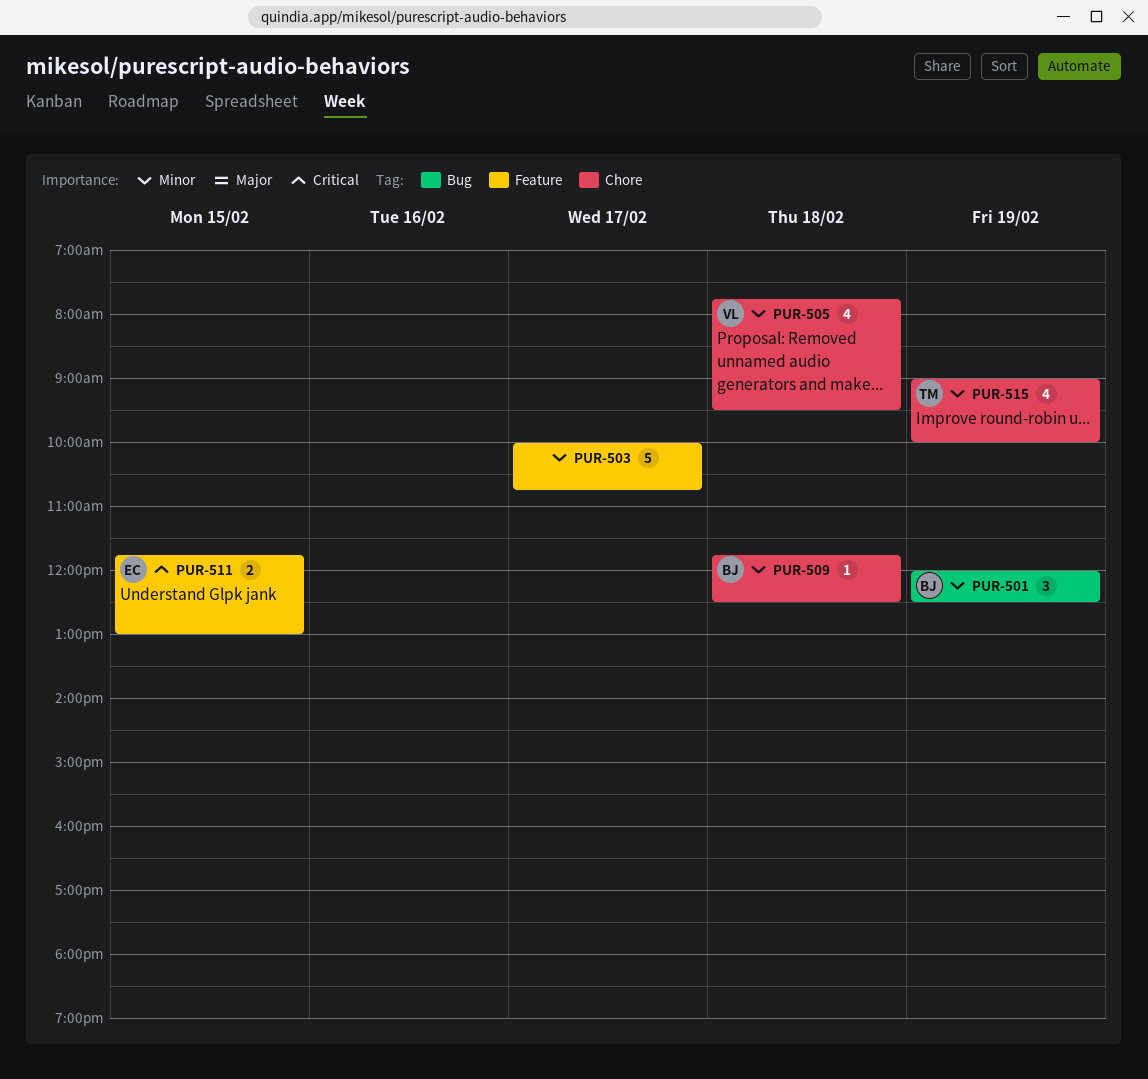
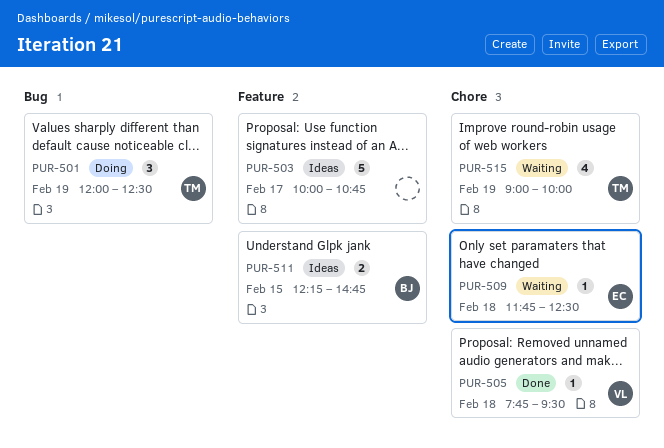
PUR-501, owner: BJ -> TM
PUR-505, estimate: 4 -> 1
PUR-509, owner: BJ -> EC
PUR-511, owner: EC -> BJ
PUR-511, begins: 11:45 -> 12:15
PUR-511, ends: 13:00 -> 14:45

